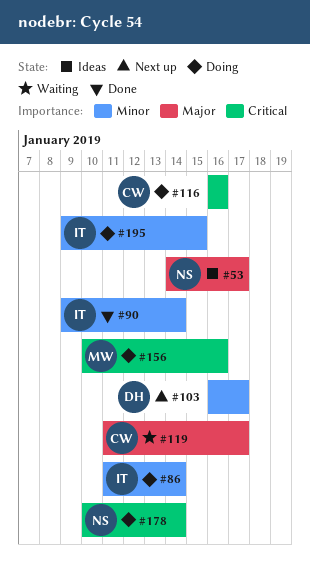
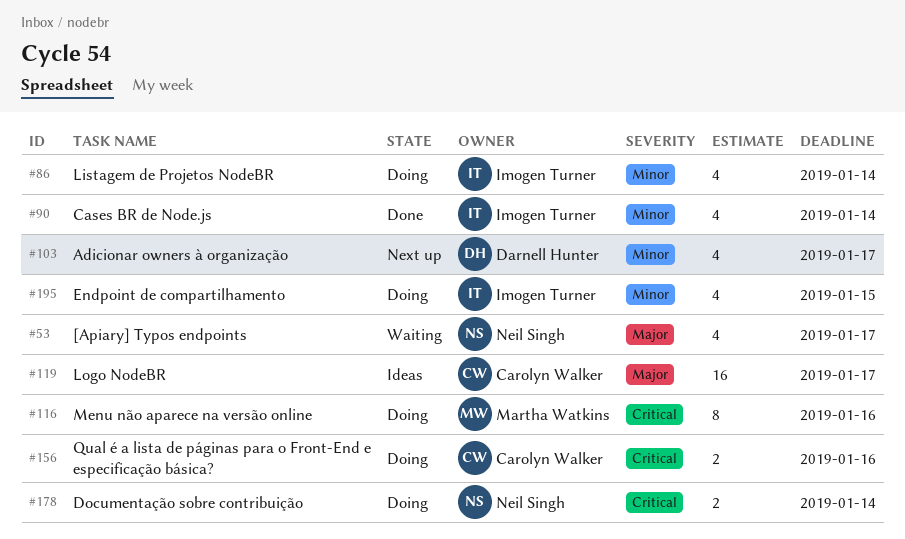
#53, status: Ideas -> Waiting
#116, owner: Carolyn Walker -> Martha Watkins
#119, status: Waiting -> Ideas
#156, owner: Martha Watkins -> Carolyn Walker

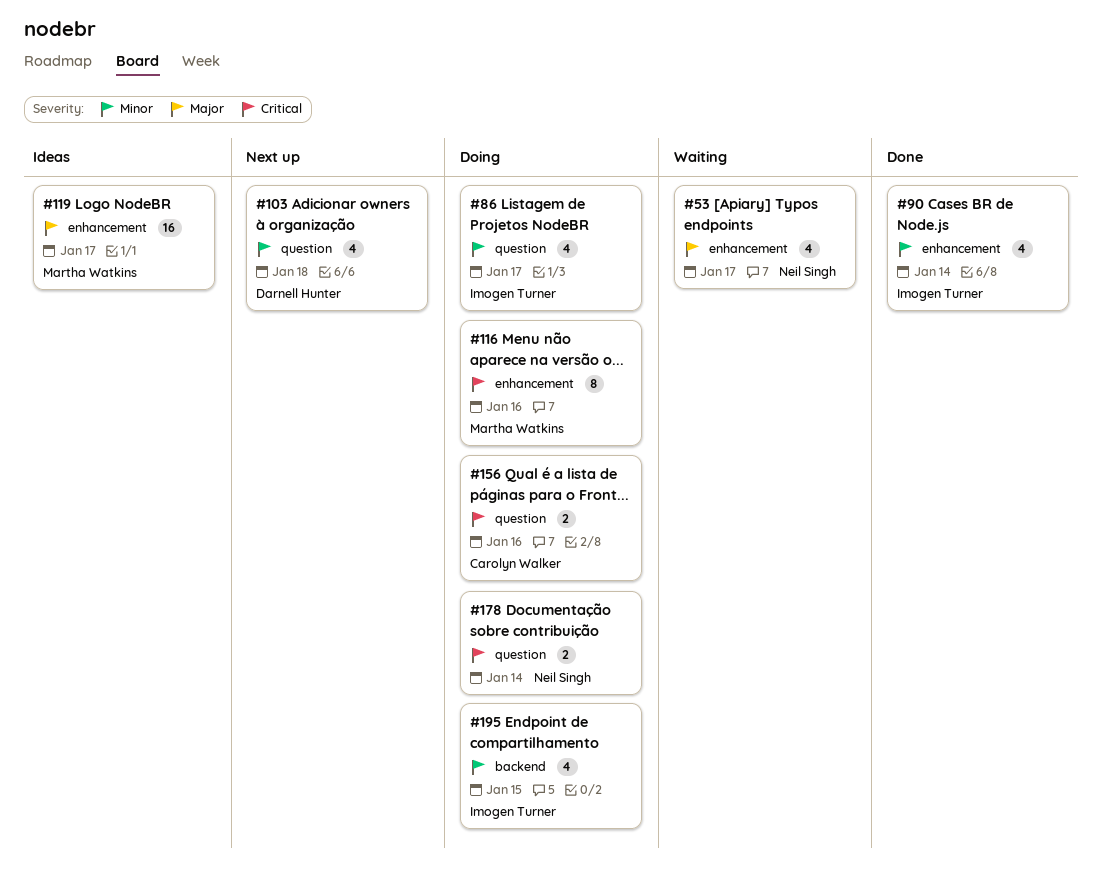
#86, due: Jan 14 -> Jan 17
#103, due: Jan 17 -> Jan 18
#119, owner: Carolyn Walker -> Martha Watkins

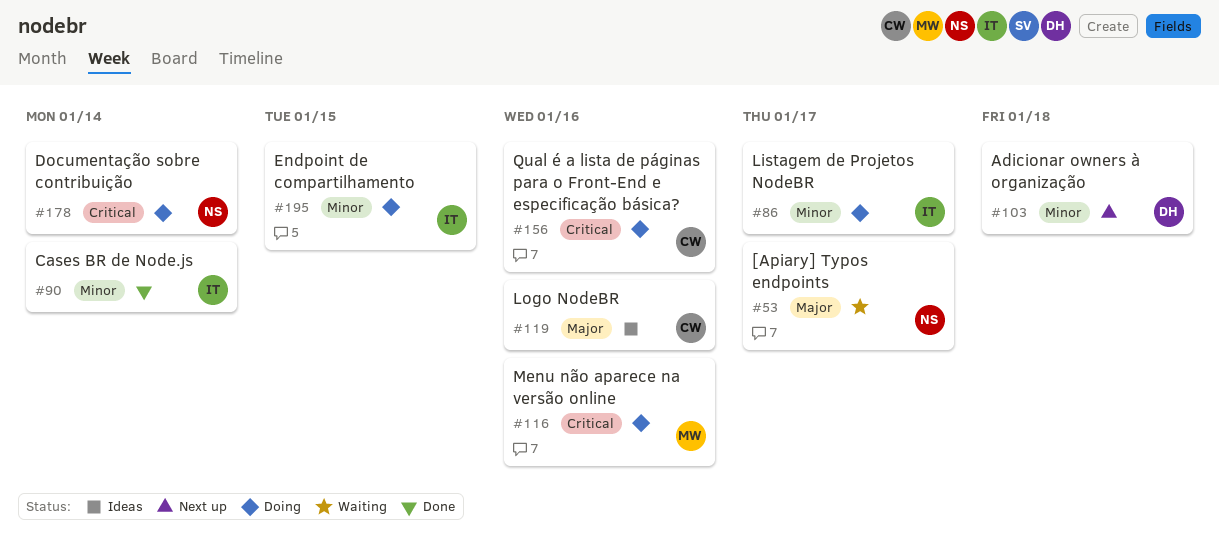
#119, owner: Martha Watkins -> Carolyn Walker
#119, due: Jan 17 -> Jan 16

